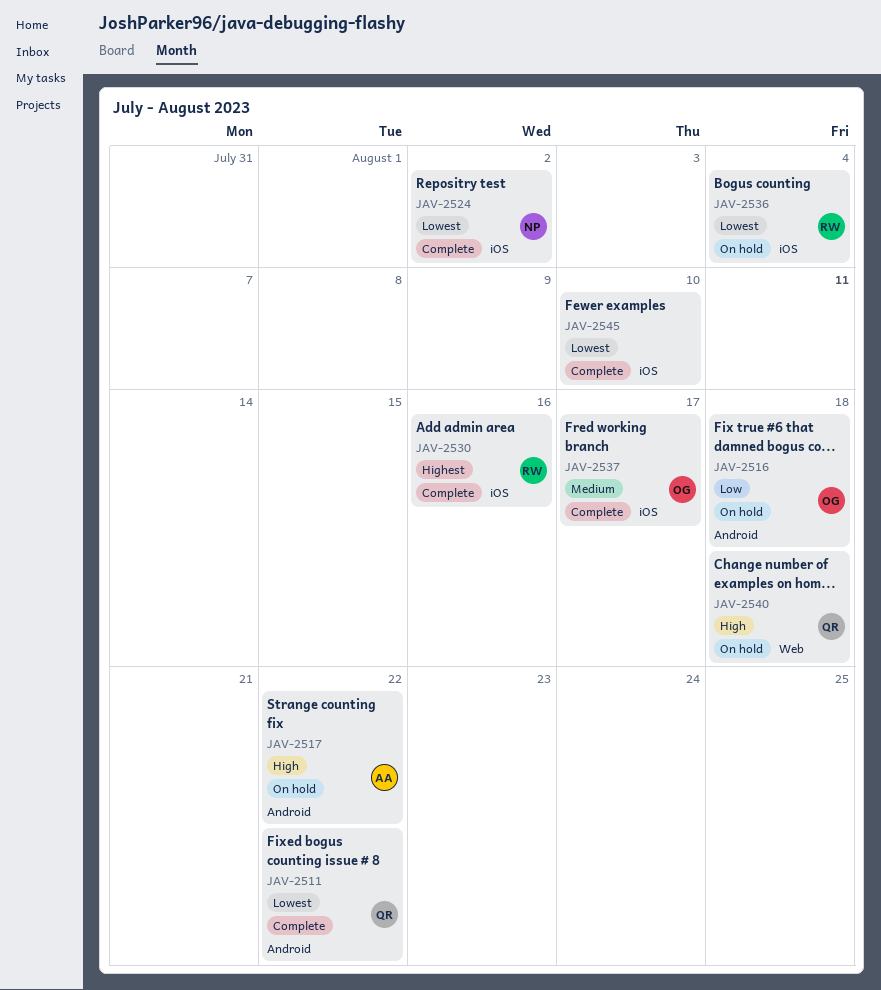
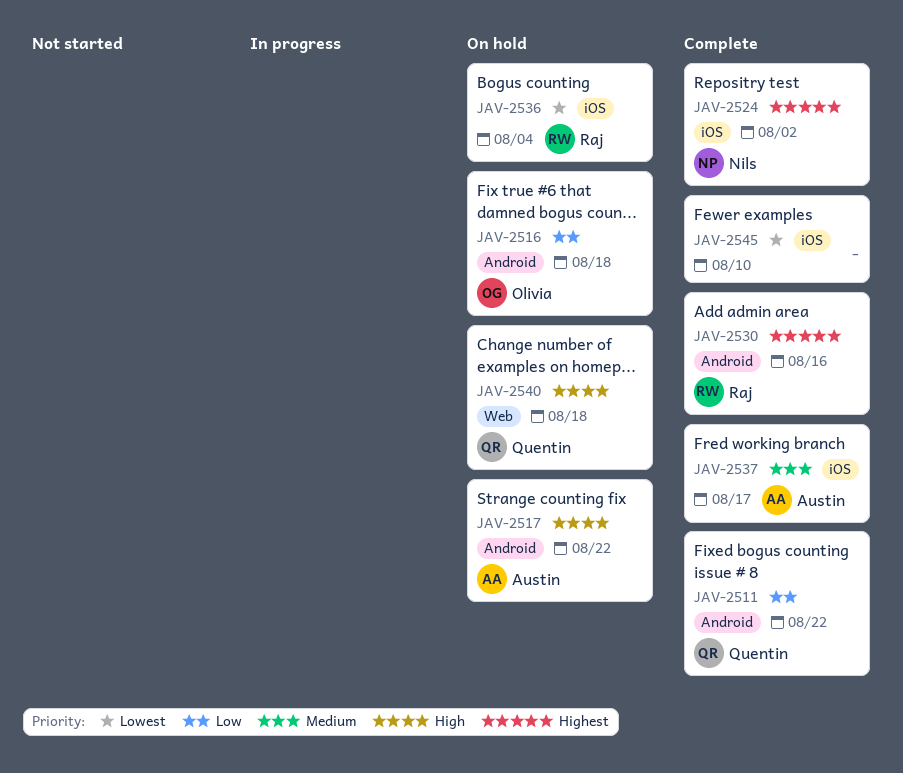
JAV-2511, priority: Lowest -> Low
JAV-2524, priority: Lowest -> Highest
JAV-2530, label: iOS -> Android
JAV-2537, owner: Olivia -> Austin

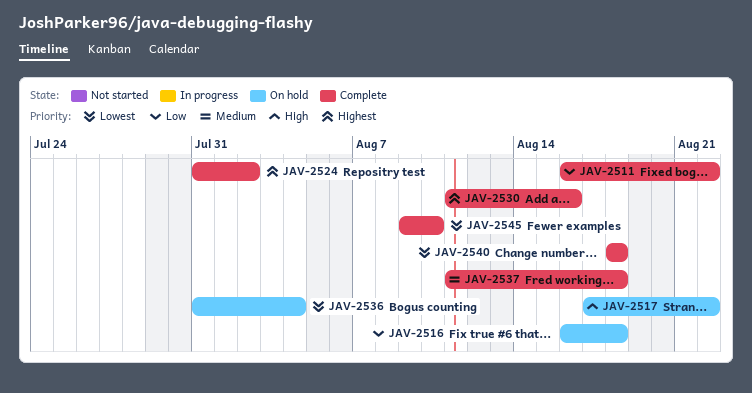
JAV-2537, due: Aug 17 -> Aug 18
JAV-2540, status: On hold -> Complete
JAV-2540, priority: High -> Lowest

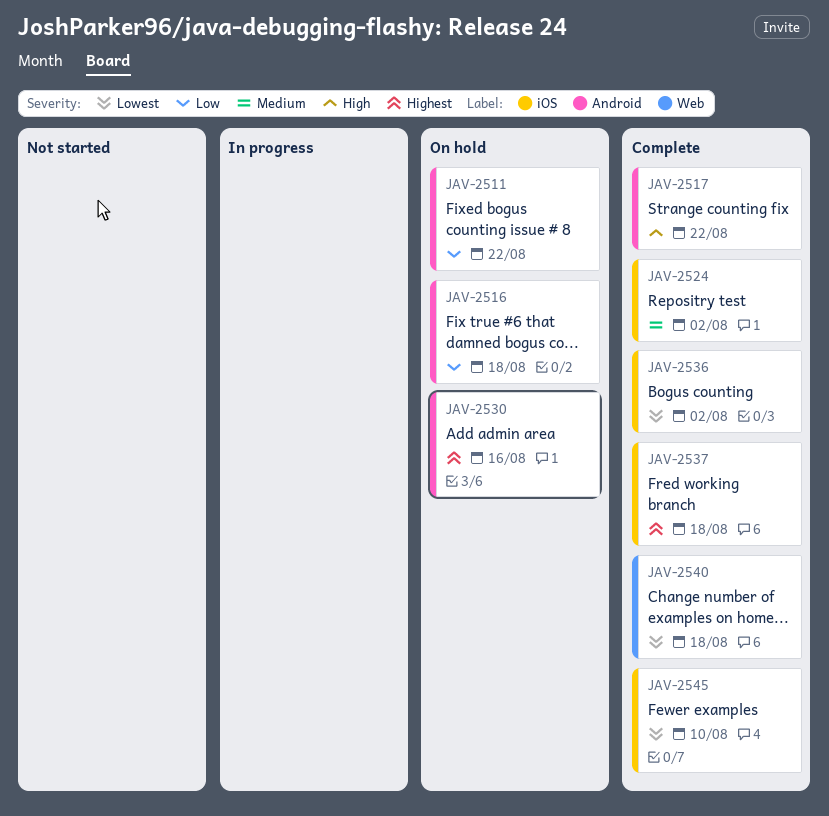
JAV-2511, status: Complete -> On hold
JAV-2517, status: On hold -> Complete
JAV-2524, priority: Highest -> Medium
JAV-2530, status: Complete -> On hold
JAV-2536, status: On hold -> Complete
JAV-2536, due: Aug 4 -> Aug 2
JAV-2537, priority: Medium -> Highest

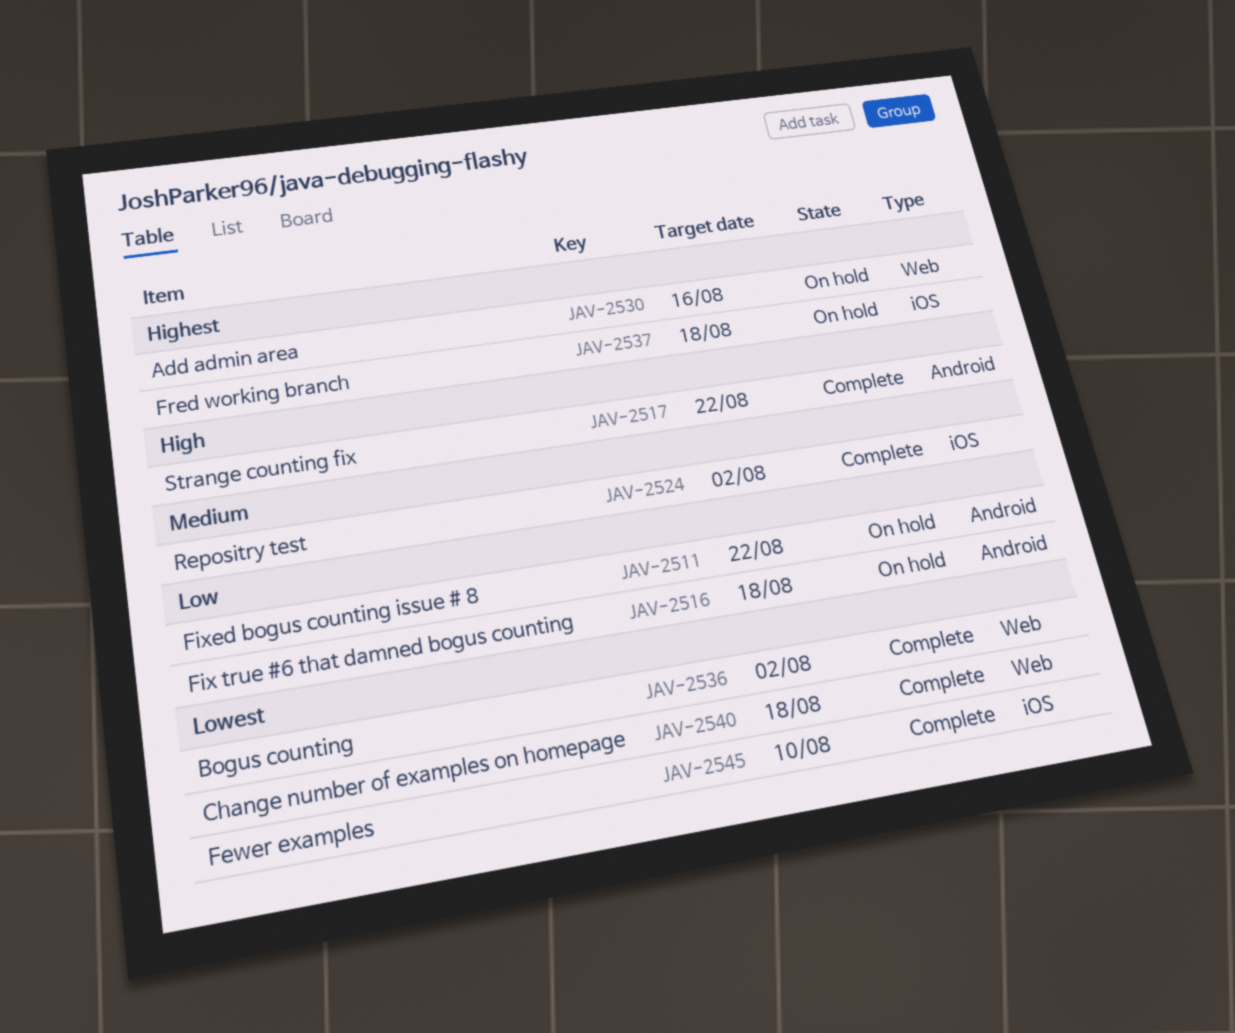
JAV-2530, label: Android -> Web
JAV-2536, label: iOS -> Web
JAV-2537, status: Complete -> On hold

